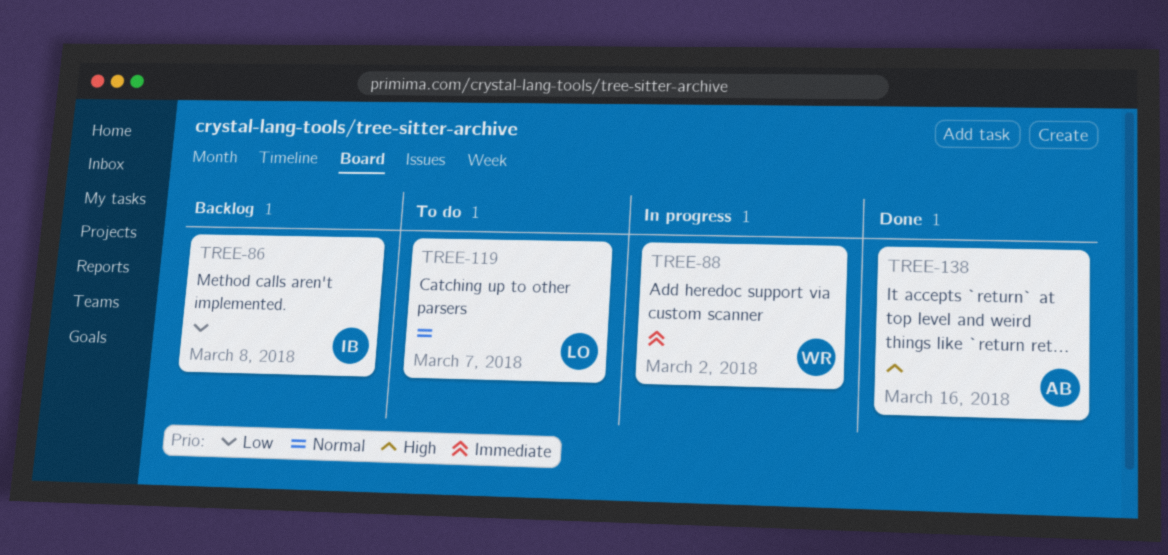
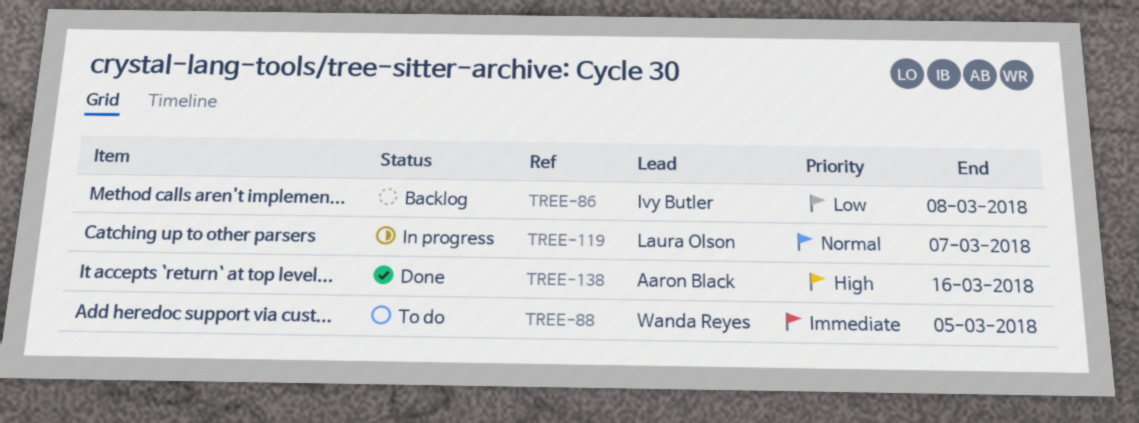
TREE-88, status: In progress -> To do
TREE-88, due: Mar 2 -> Mar 5
TREE-119, status: To do -> In progress

